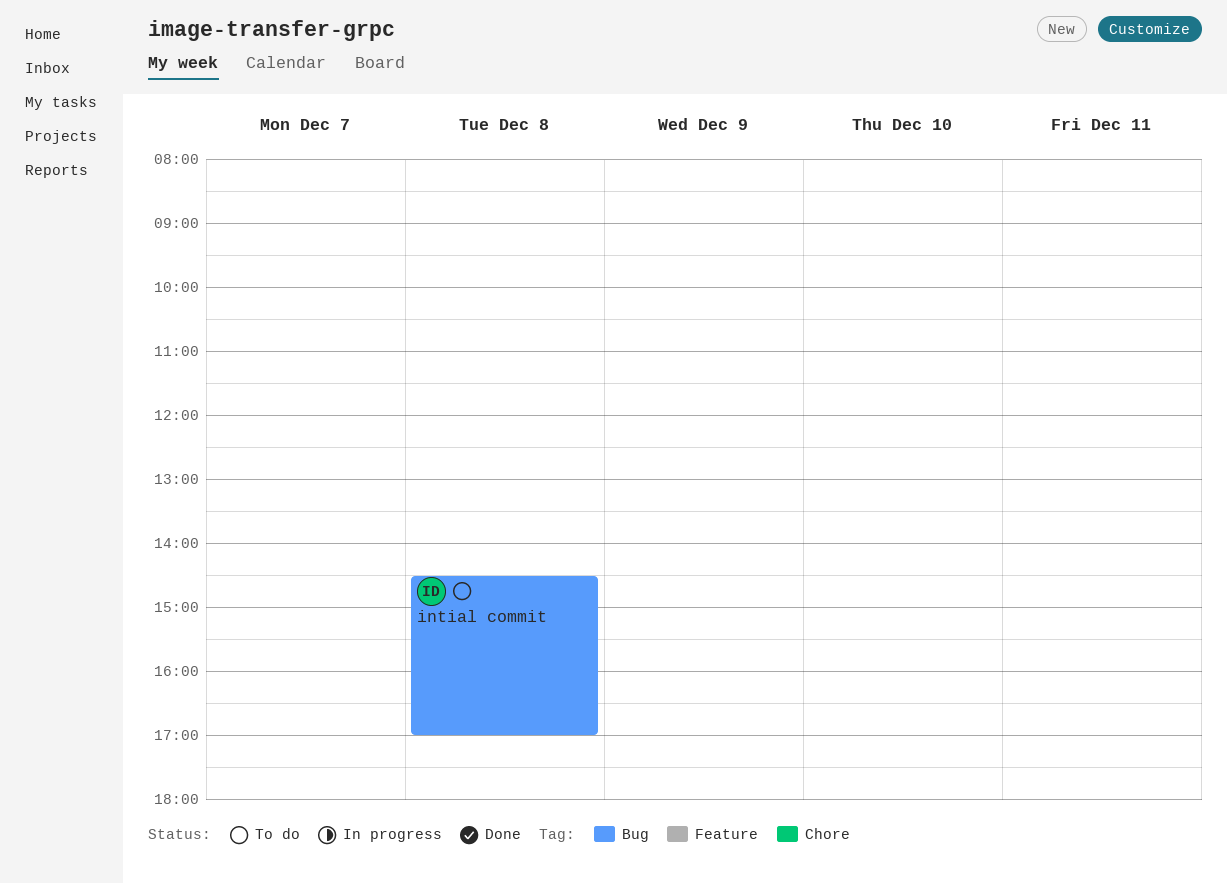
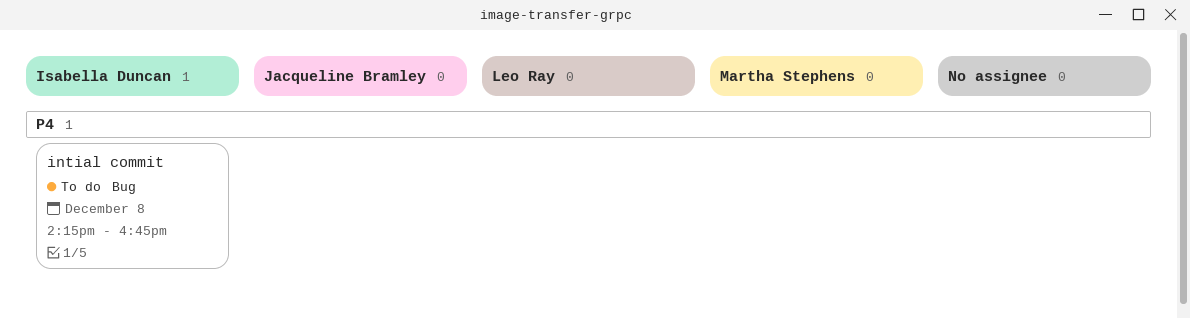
intial commit, begins: 14:30 -> 14:15
intial commit, ends: 17:00 -> 16:45

